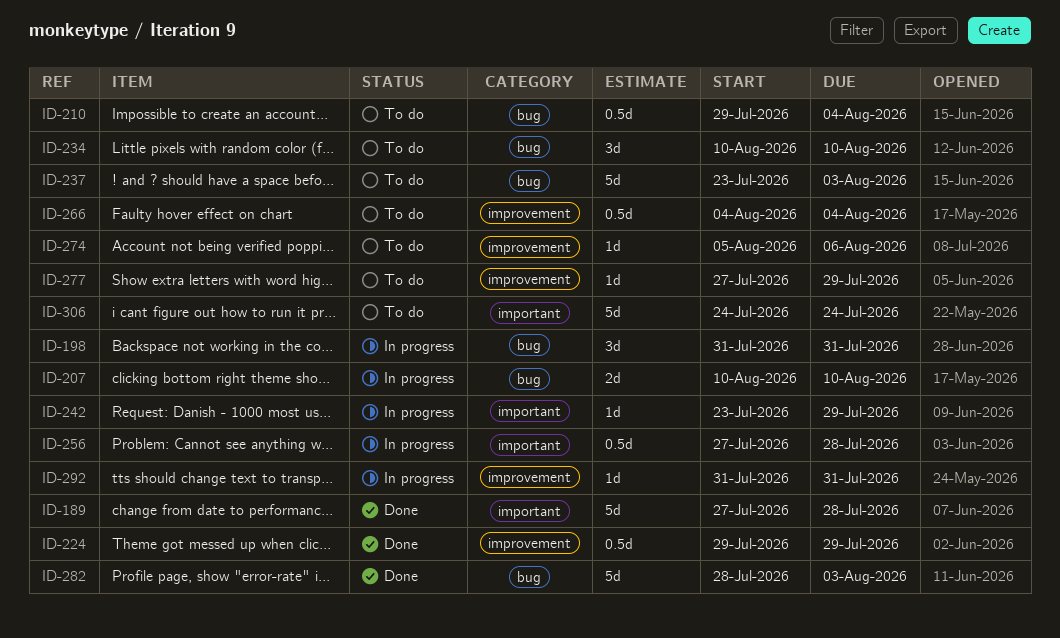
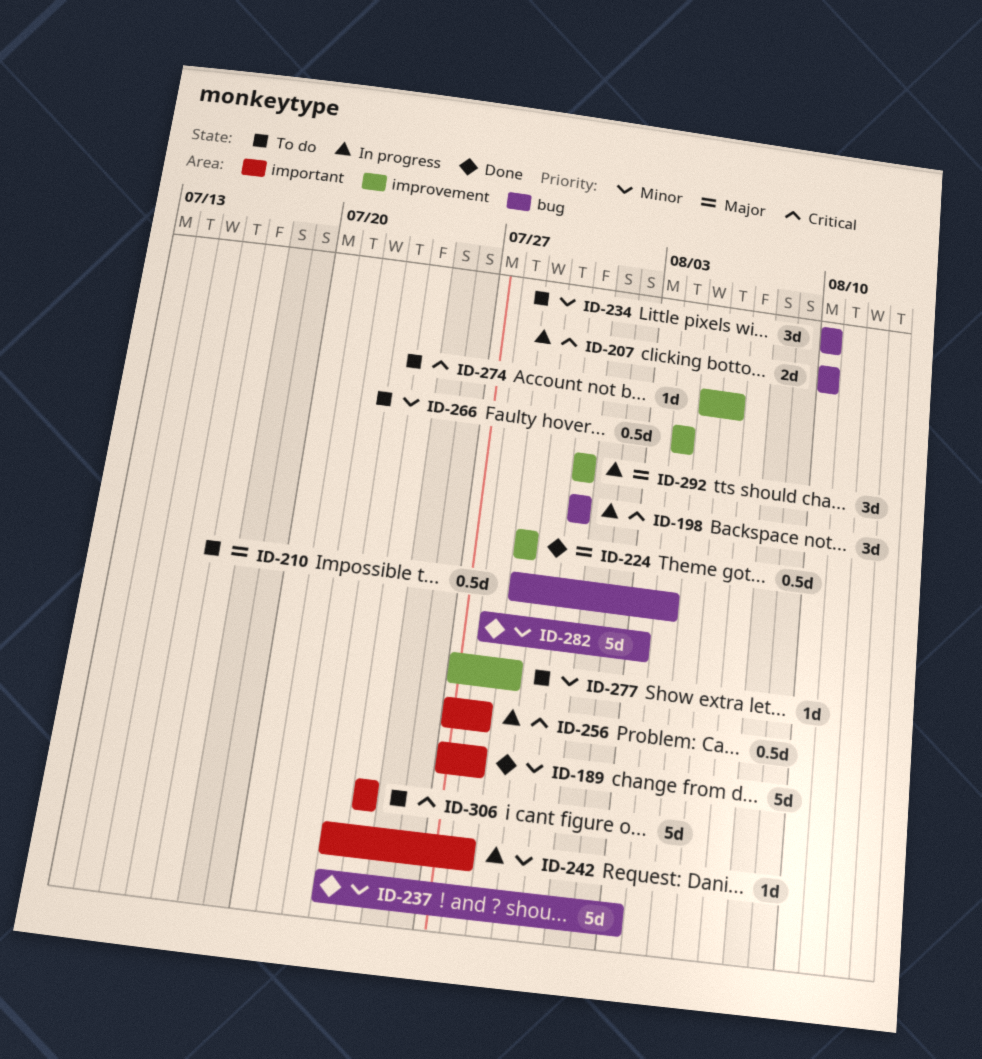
ID-237, status: To do -> Done
ID-242, due: Jul 29 -> Jul 28
ID-292, estimate: 1d -> 3d

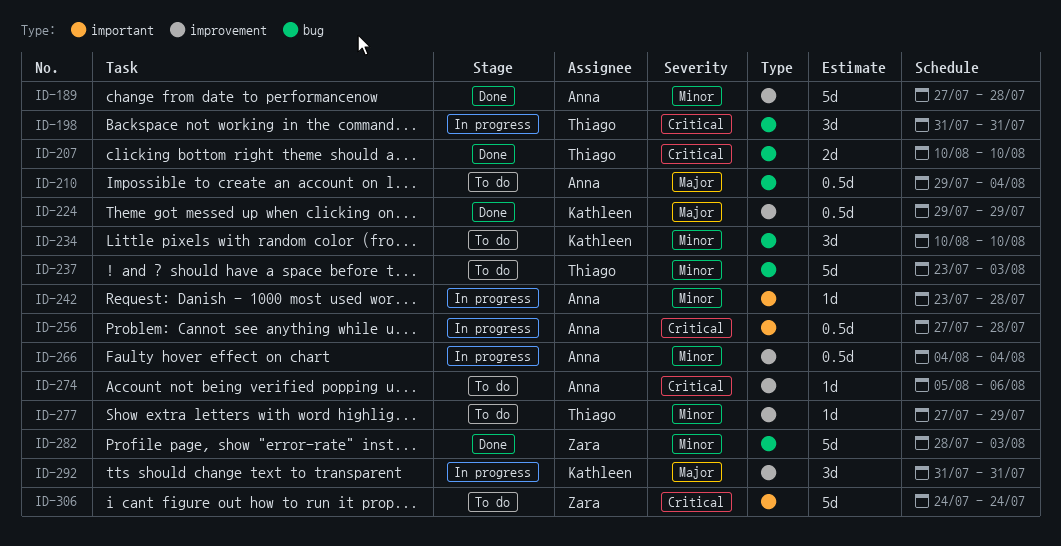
ID-189, label: important -> improvement
ID-207, status: In progress -> Done
ID-237, status: Done -> To do
ID-266, status: To do -> In progress

